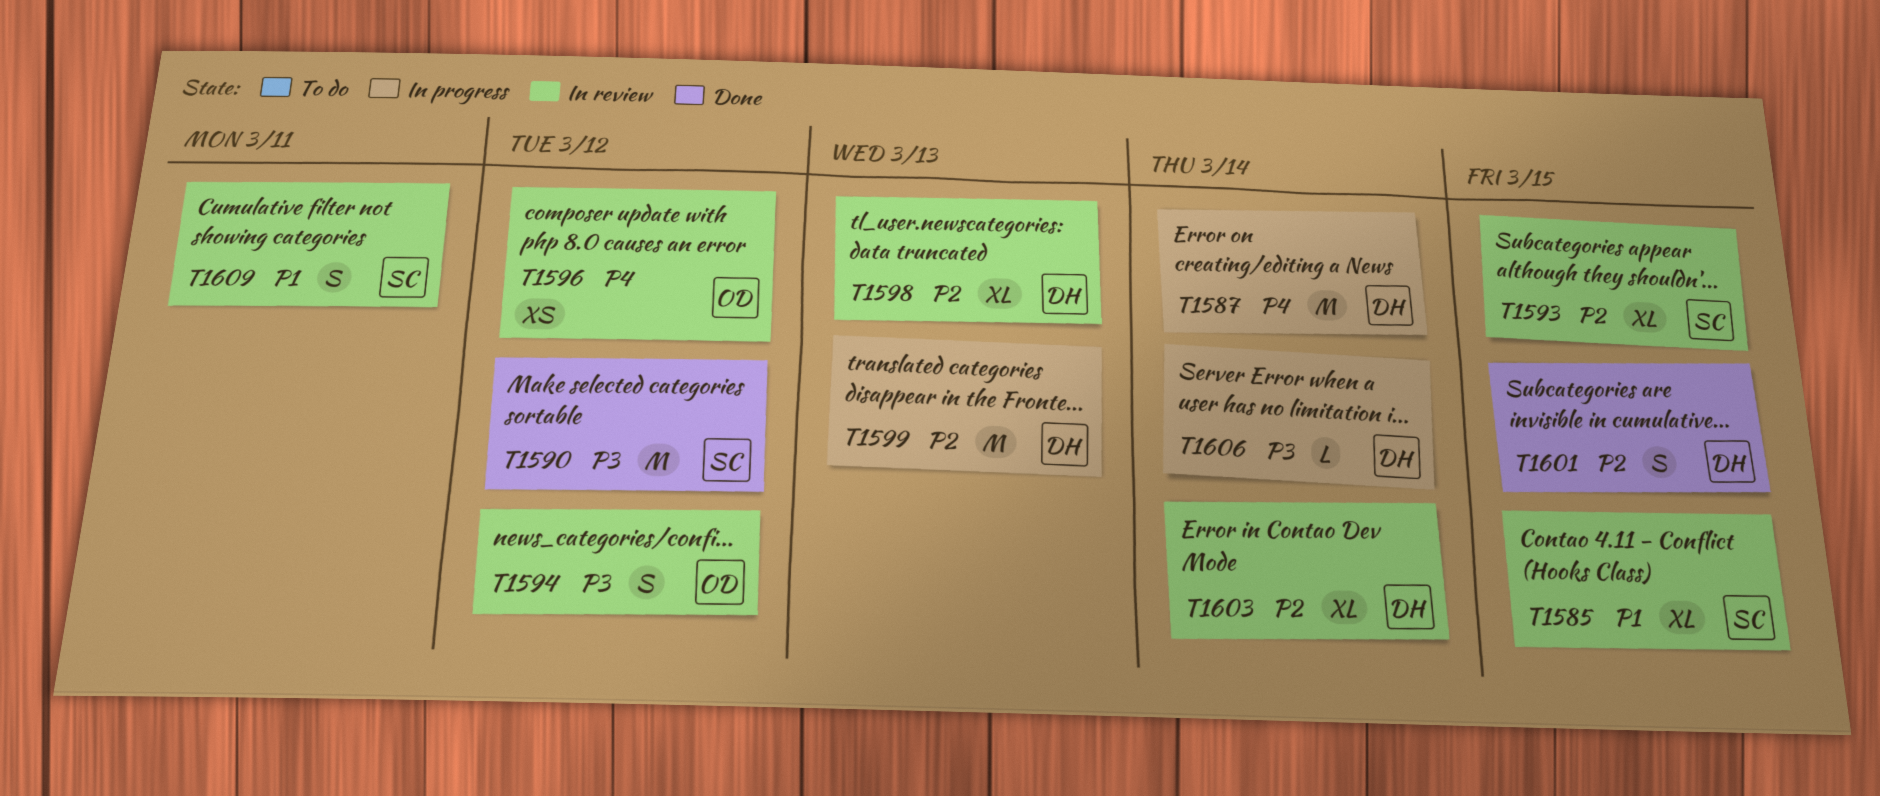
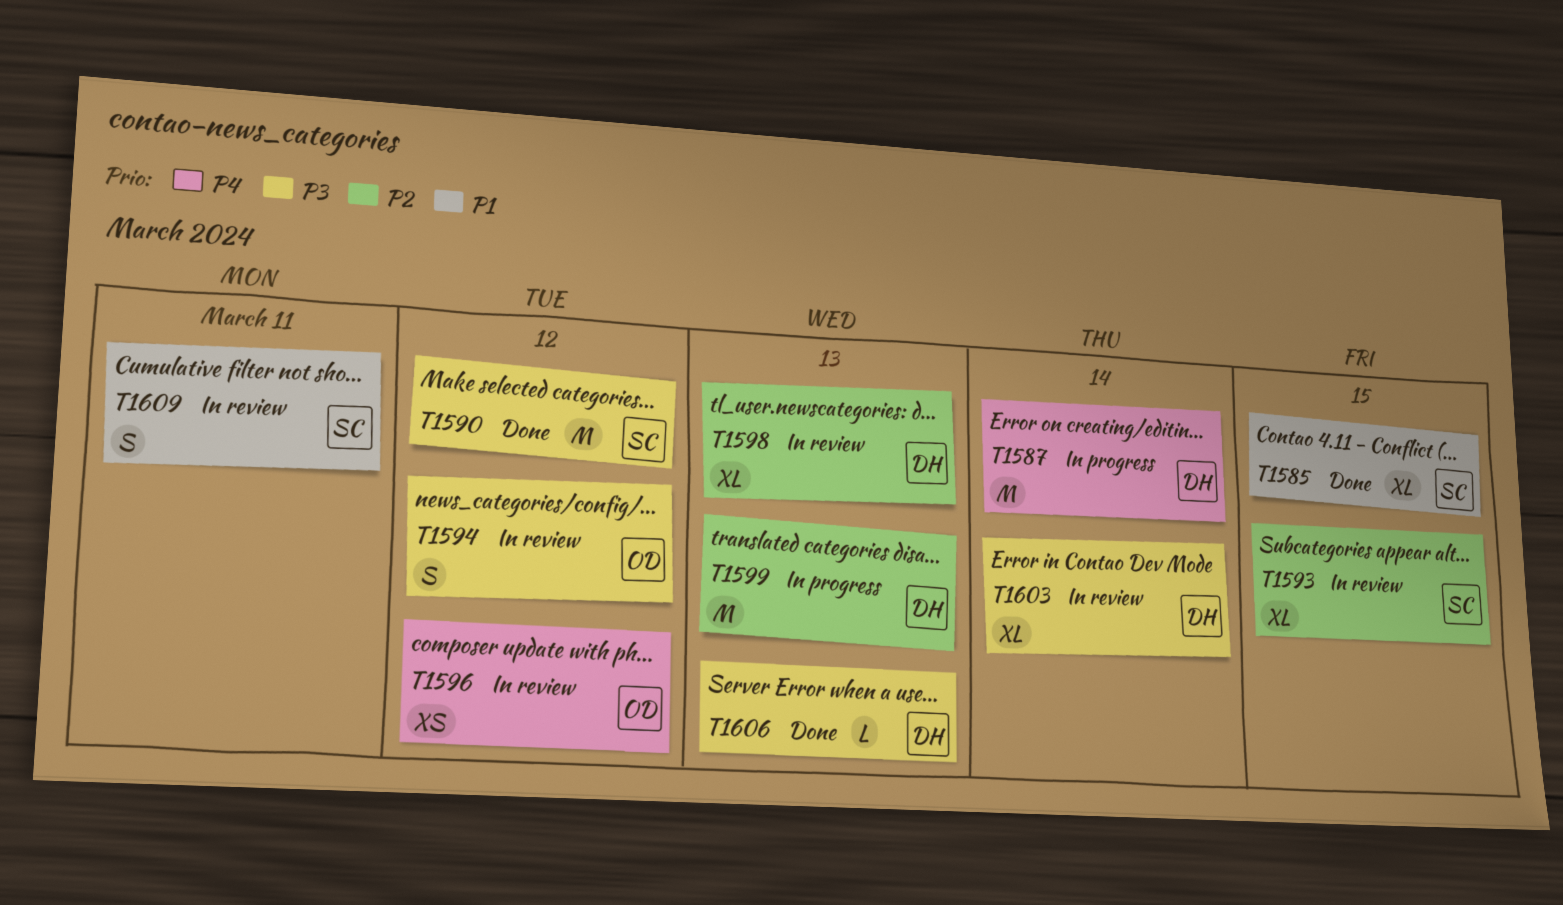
T1585, status: In review -> Done
T1601: present -> none
T1603, priority: P2 -> P3
T1606, status: In progress -> Done
T1606, due: Mar 14 -> Mar 13

